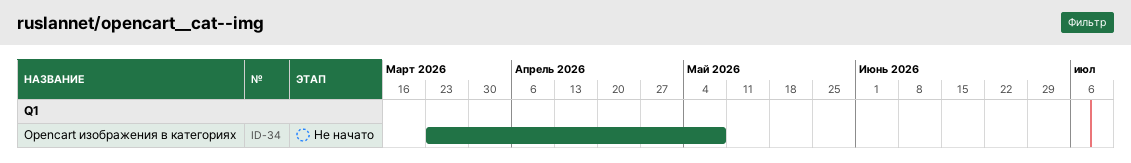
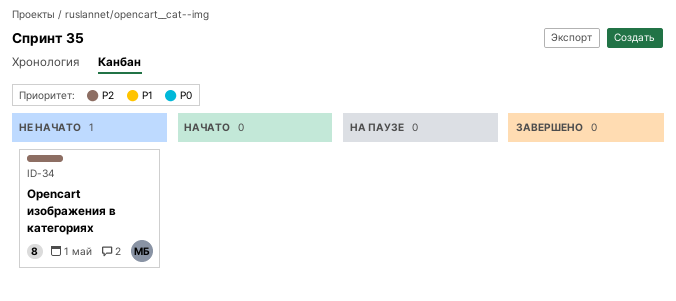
ID-34, due: May 8 -> May 1

